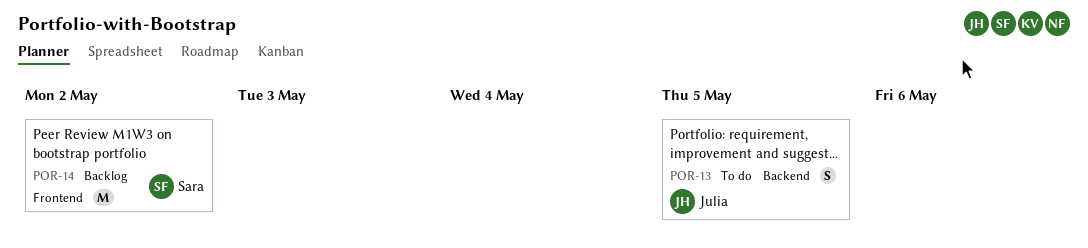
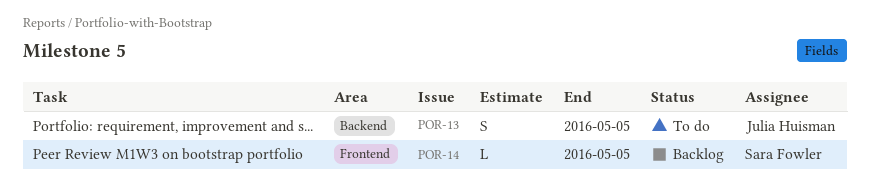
POR-14, estimate: M -> L
POR-14, due: May 2 -> May 5

